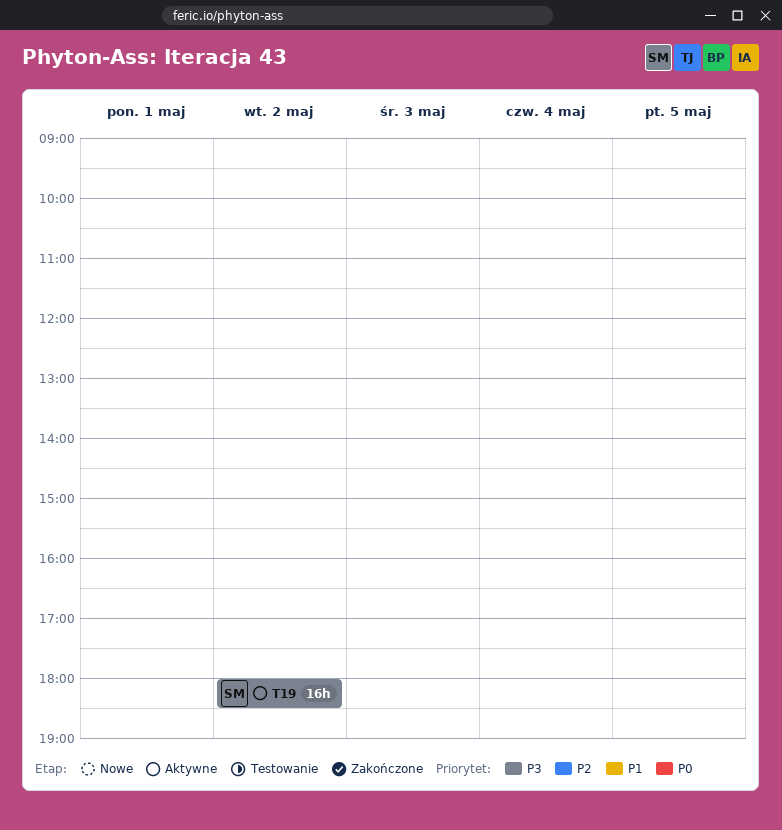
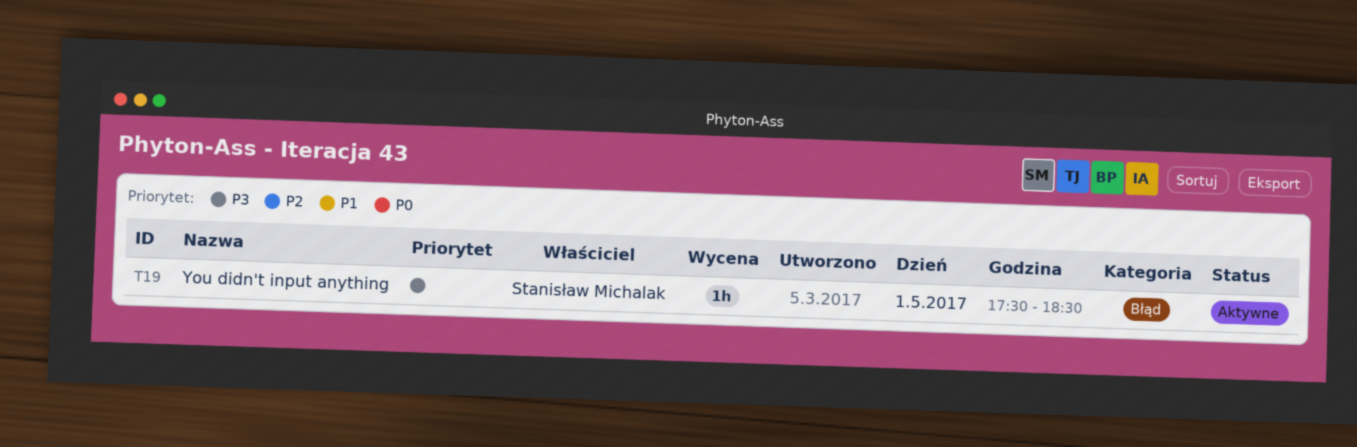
T19, estimate: 16h -> 1h
T19, day: May 2 -> May 1
T19, begins: 18:00 -> 17:30

